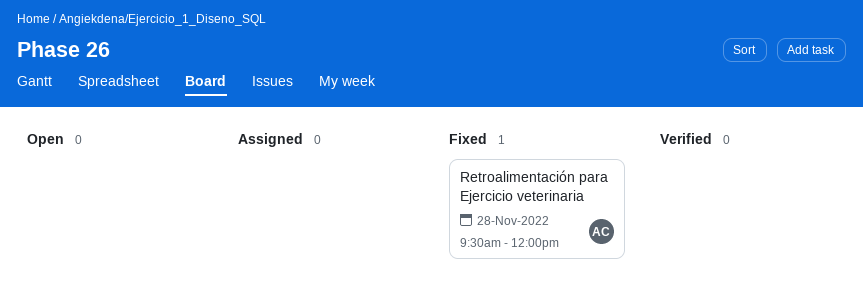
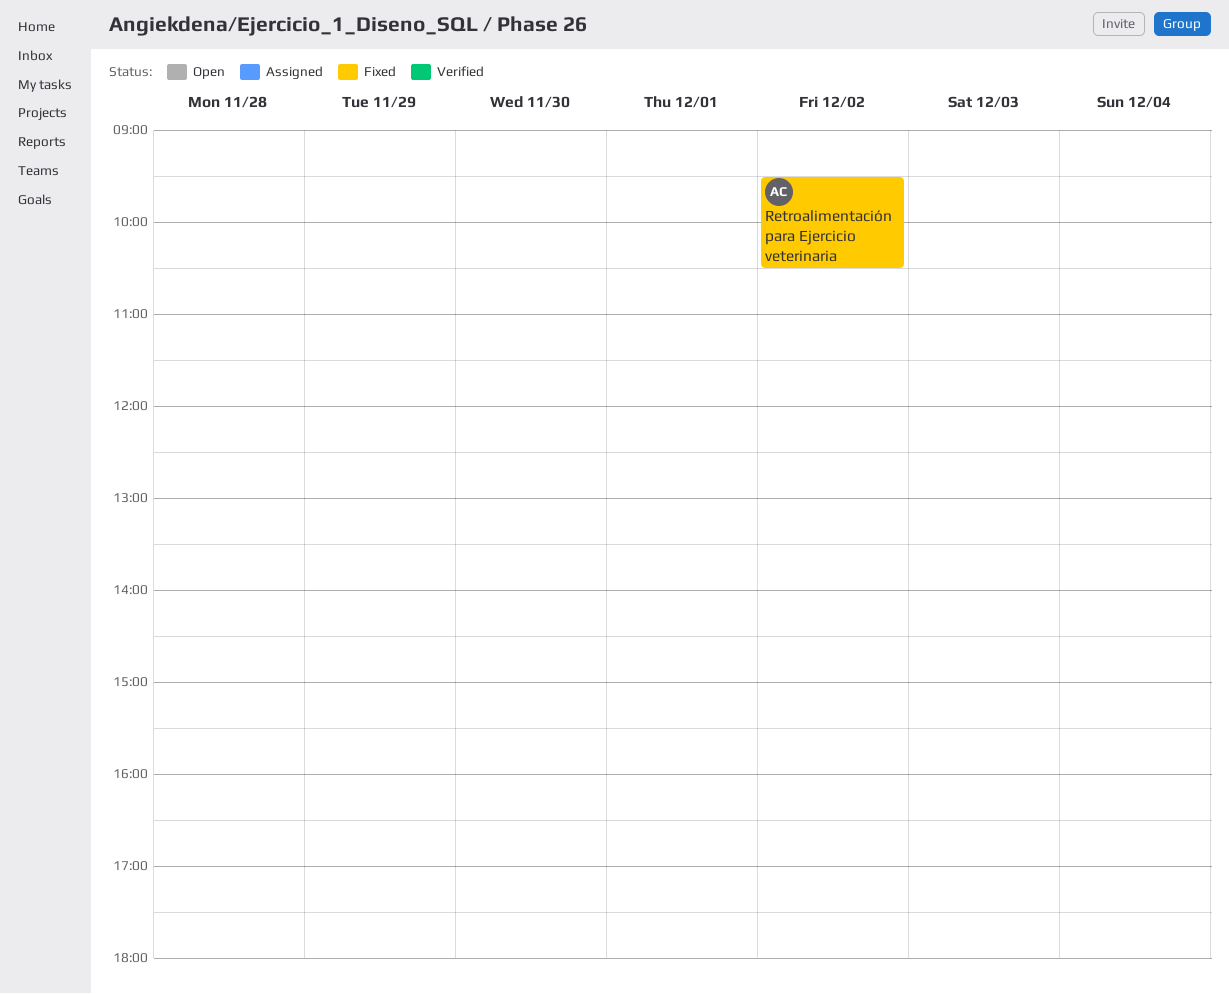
Retroalimentación para Ejercicio veterinaria, day: Nov 28 -> Dec 2
Retroalimentación para Ejercicio veterinaria, ends: 12:00 -> 10:30

